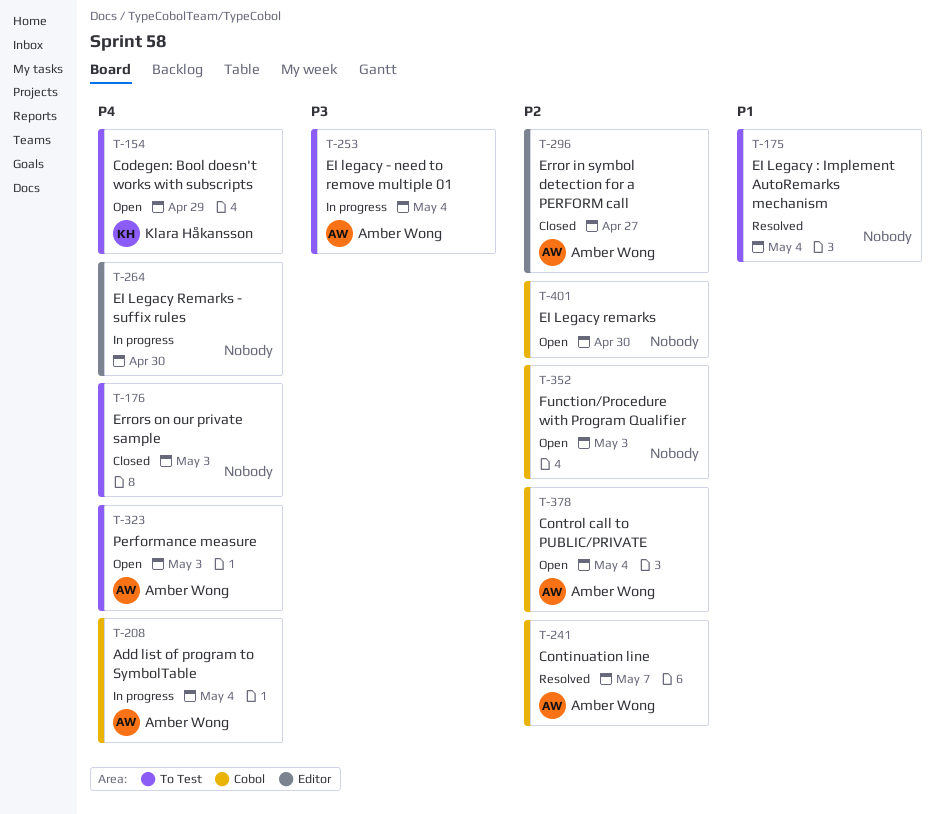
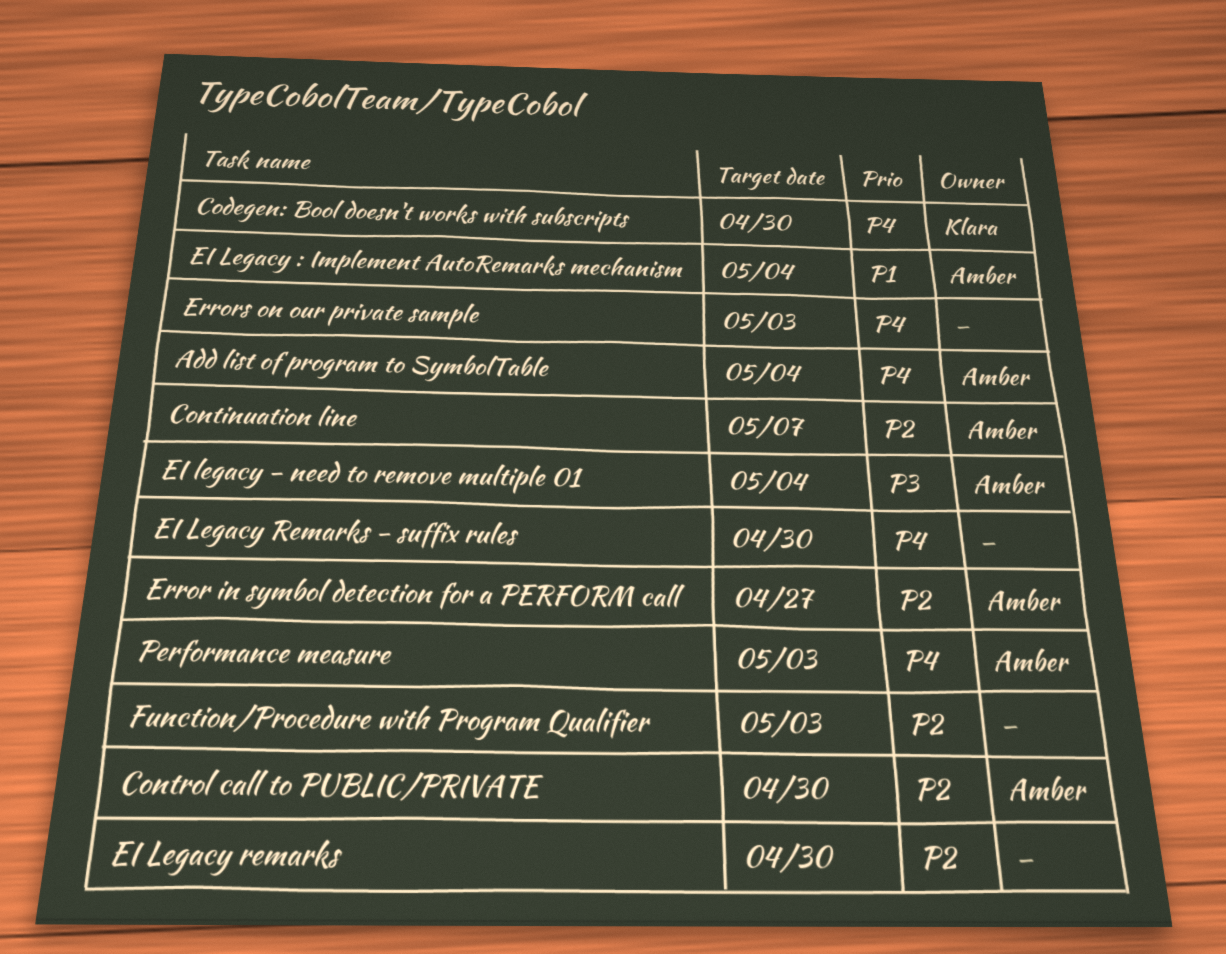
Codegen: Bool doesn't works with subscripts, due: Apr 29 -> Apr 30
Control call to PUBLIC/PRIVATE, due: May 4 -> Apr 30
EI Legacy : Implement AutoRemarks mechanism, owner: none -> Amber Wong

